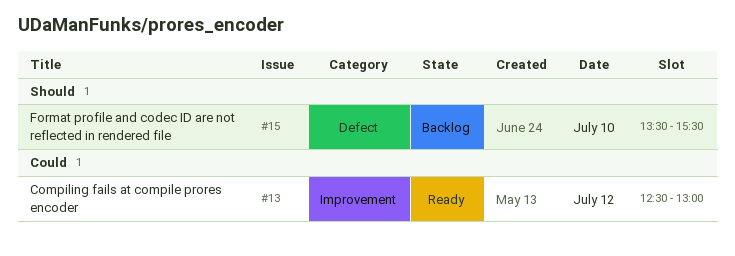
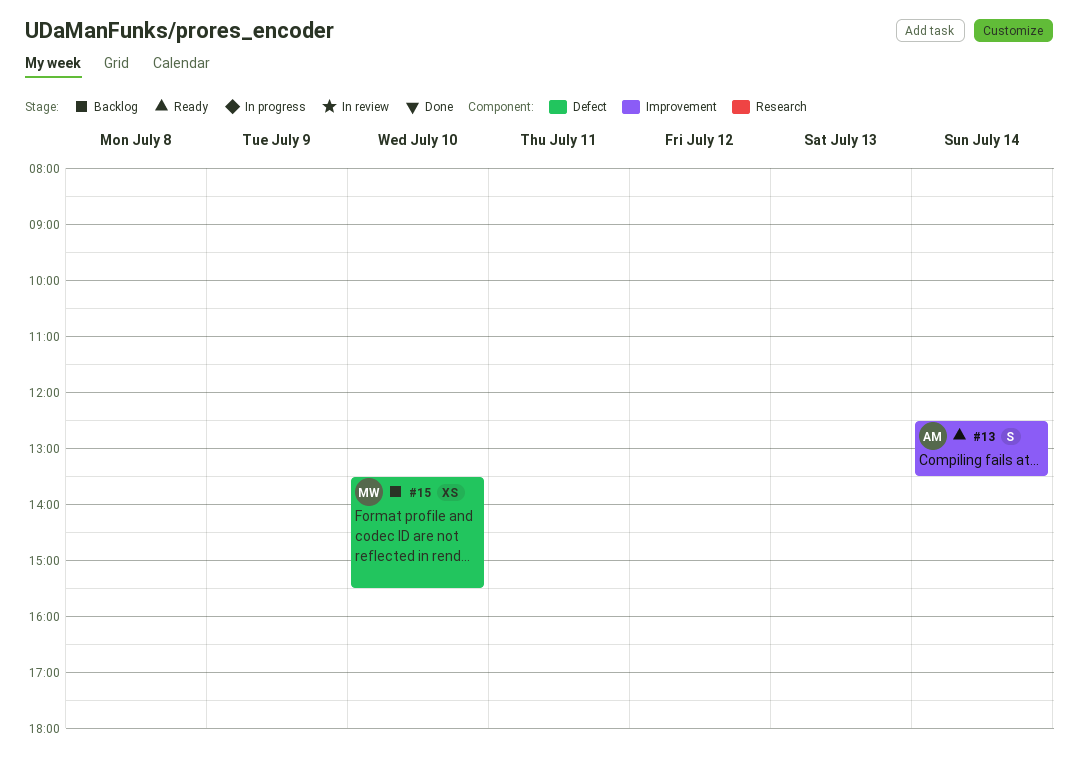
#13, day: Jul 12 -> Jul 14
#13, ends: 13:00 -> 13:30

